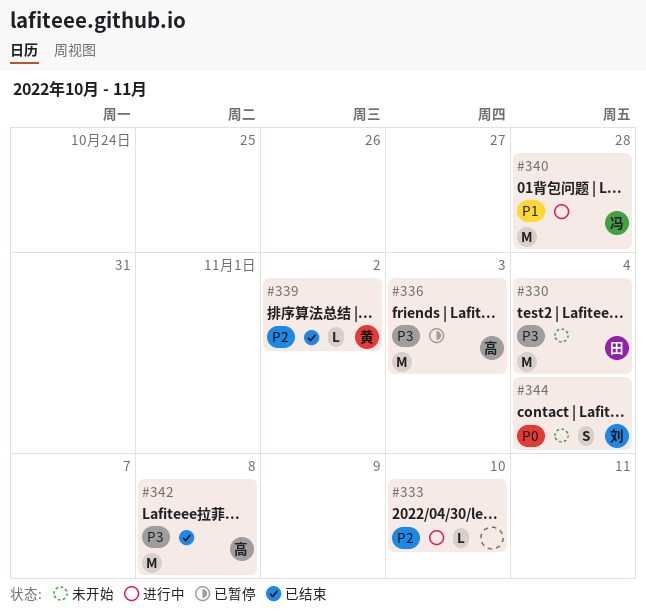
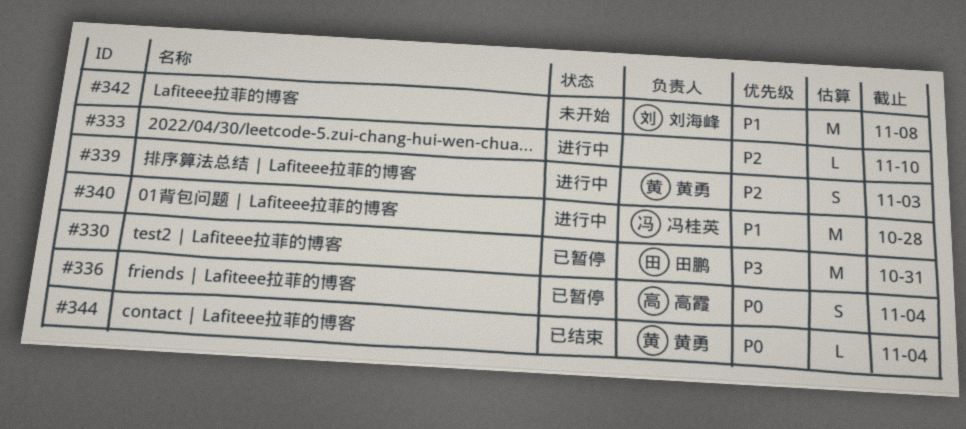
#330, status: 未开始 -> 已暂停
#330, due: Nov 4 -> Oct 31
#336, priority: P3 -> P0
#336, estimate: M -> S
#336, due: Nov 3 -> Nov 4
#339, status: 已结束 -> 进行中
#339, estimate: L -> S
#339, due: Nov 2 -> Nov 3
#342, status: 已结束 -> 未开始
#342, owner: 高霞 -> 刘海峰
#342, priority: P3 -> P1
#344, status: 未开始 -> 已结束
#344, owner: 刘海峰 -> 黄勇
#344, estimate: S -> L

